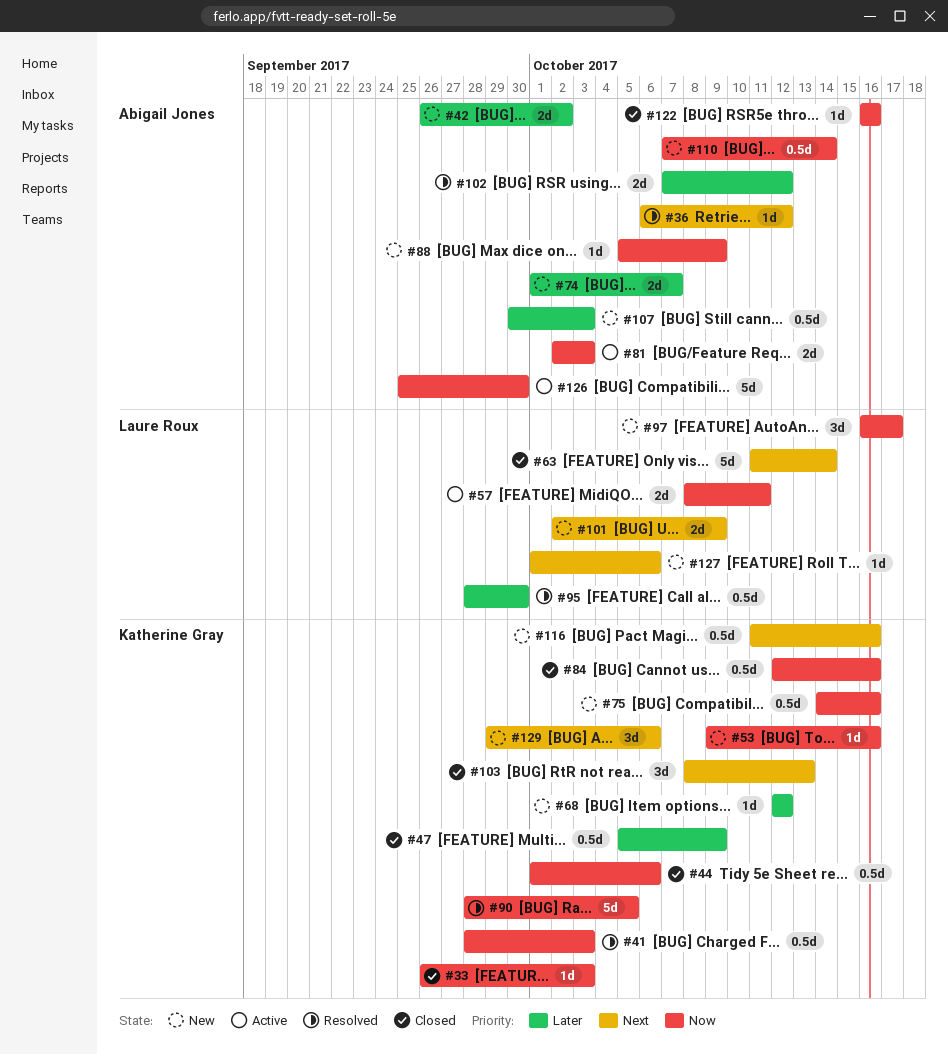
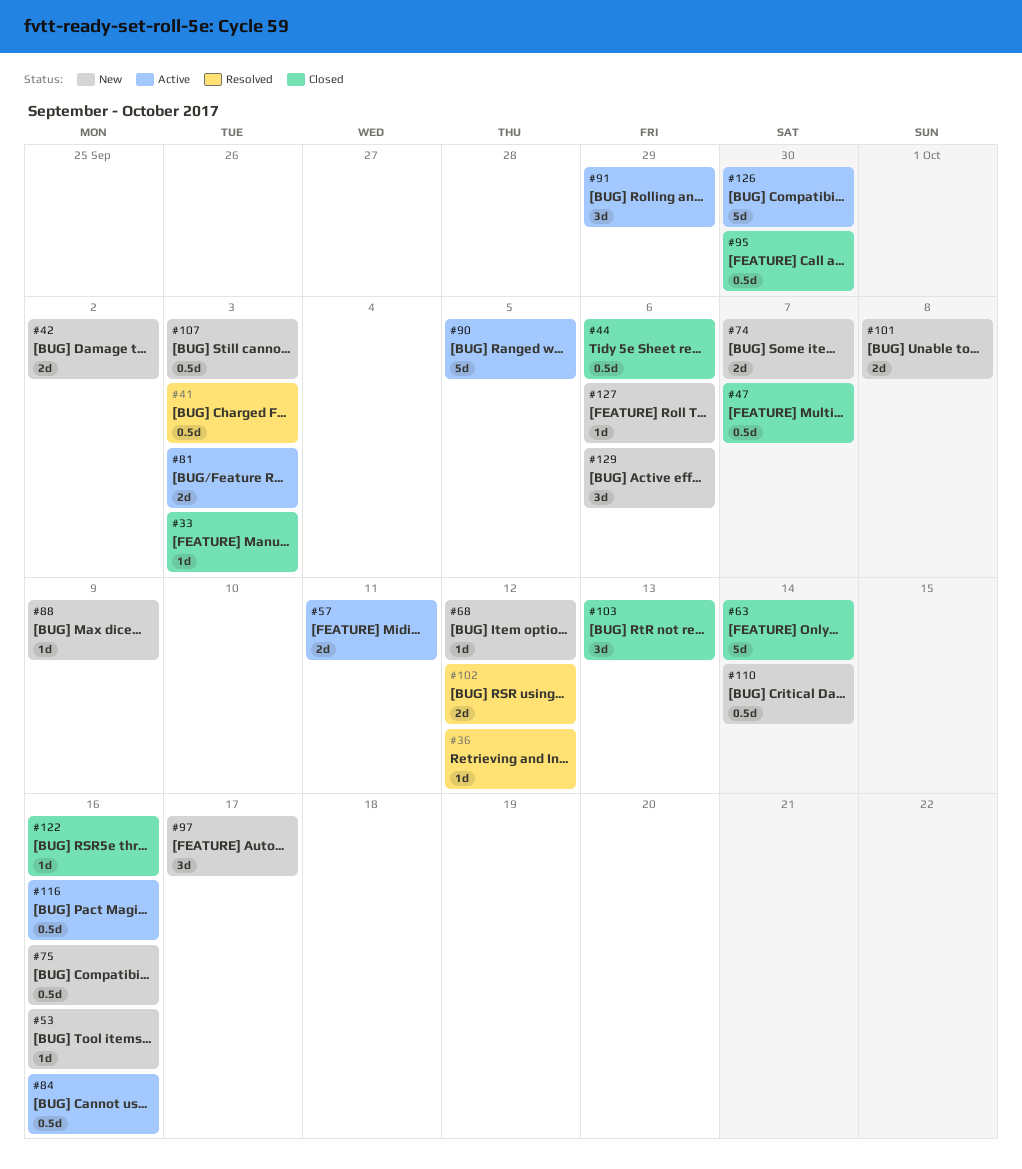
#47, due: Oct 9 -> Oct 7
#84, status: Closed -> Active
#90, status: Resolved -> Active
#91: none -> present
#95, status: Resolved -> Closed
#101, due: Oct 9 -> Oct 8
#116, status: New -> Active

